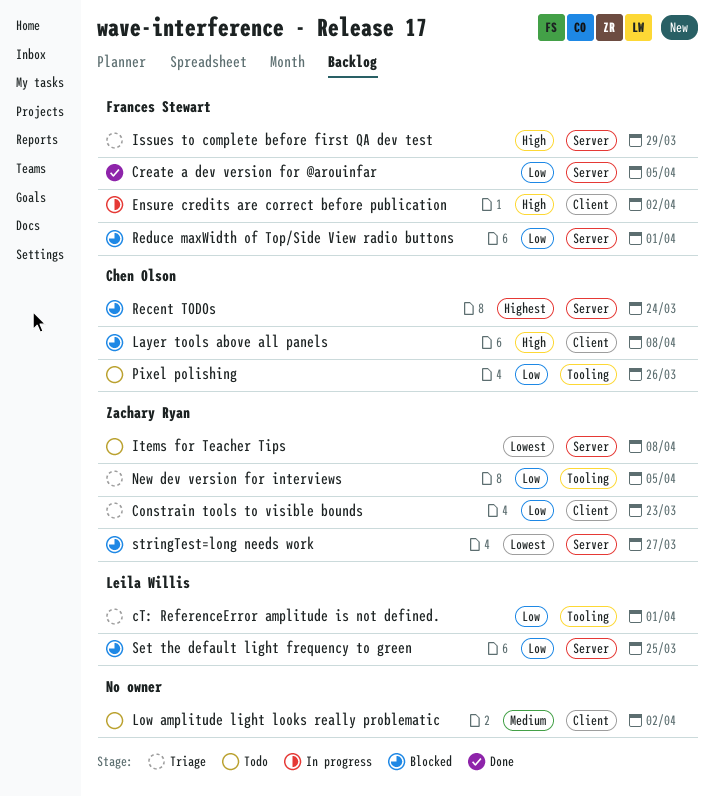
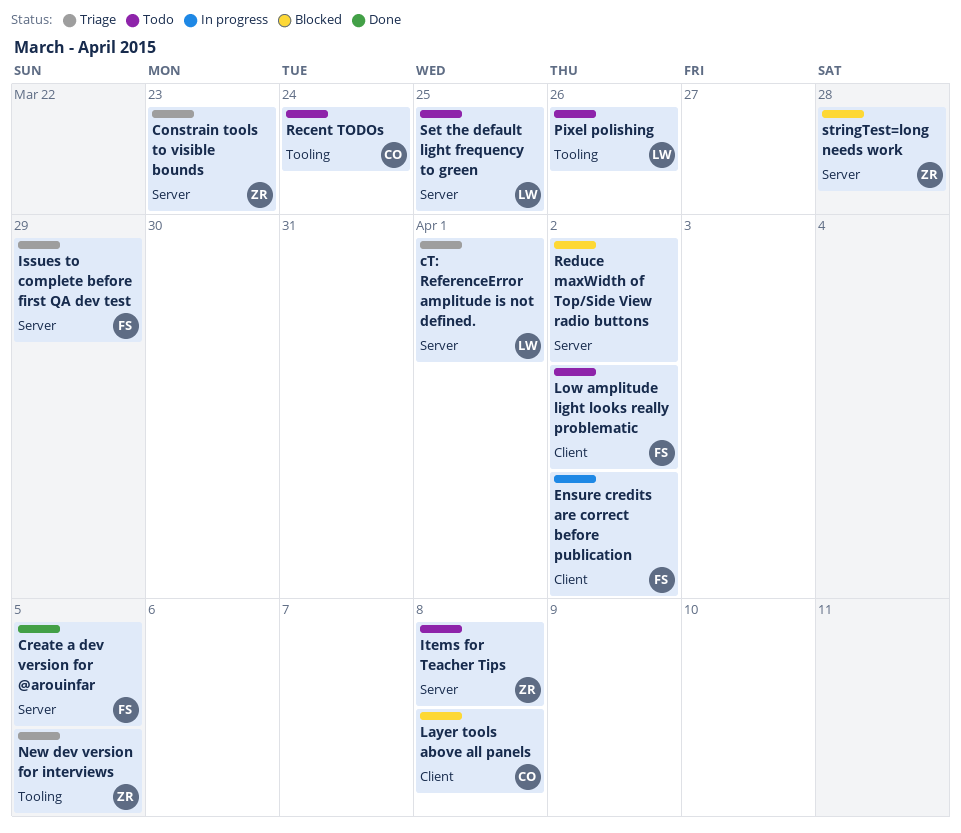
Constrain tools to visible bounds, label: Client -> Server
cT: ReferenceError amplitude is not defined., label: Tooling -> Server
Low amplitude light looks really problematic, owner: none -> Frances Stewart
Pixel polishing, owner: Chen Olson -> Leila Willis
Recent TODOs, status: Blocked -> Todo
Recent TODOs, label: Server -> Tooling
Reduce maxWidth of Top/Side View radio buttons, owner: Frances Stewart -> none
Reduce maxWidth of Top/Side View radio buttons, due: Apr 1 -> Apr 2
Set the default light frequency to green, status: Blocked -> Todo
stringTest=long needs work, due: Mar 27 -> Mar 28

